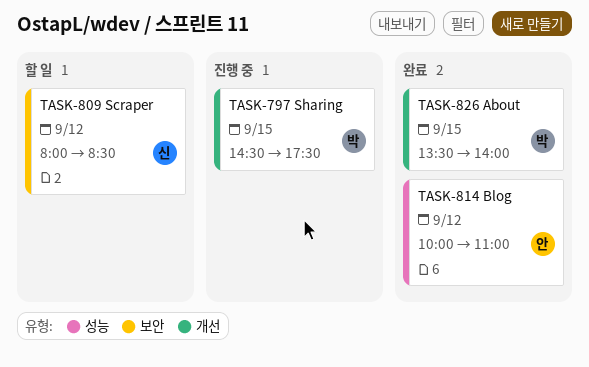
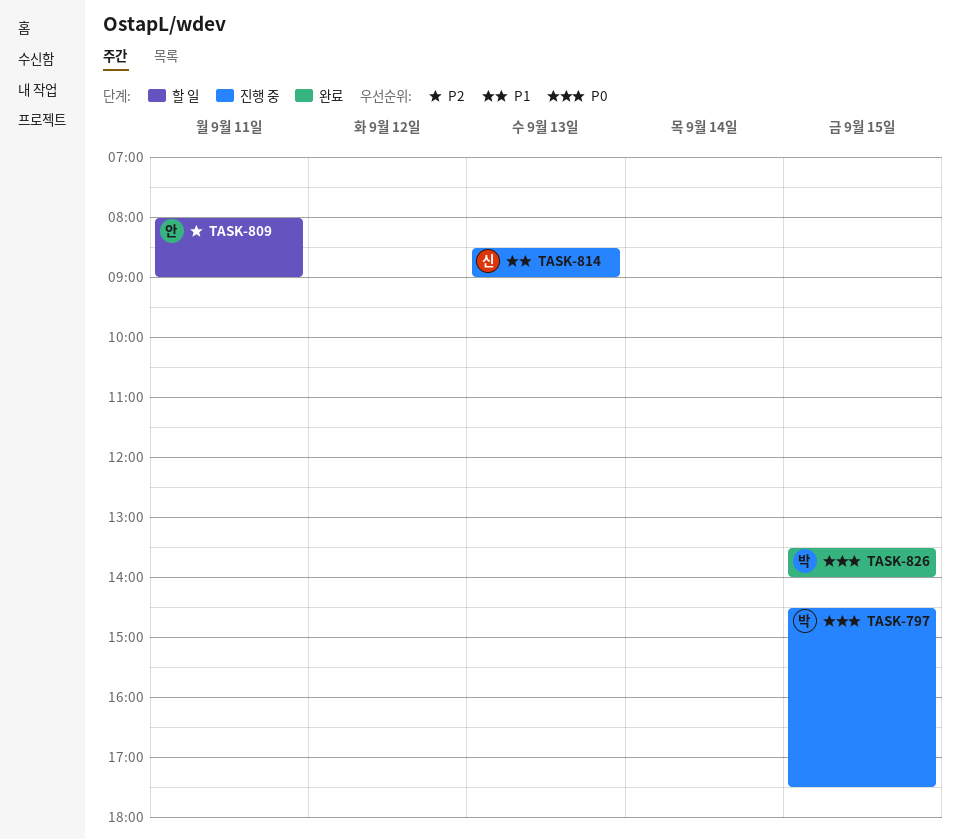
TASK-809, owner: 신 -> 안
TASK-809, day: Sep 12 -> Sep 11
TASK-809, ends: 08:30 -> 09:00
TASK-814, status: 완료 -> 진행 중
TASK-814, owner: 안 -> 신
TASK-814, day: Sep 12 -> Sep 13
TASK-814, begins: 10:00 -> 08:30
TASK-814, ends: 11:00 -> 09:00

